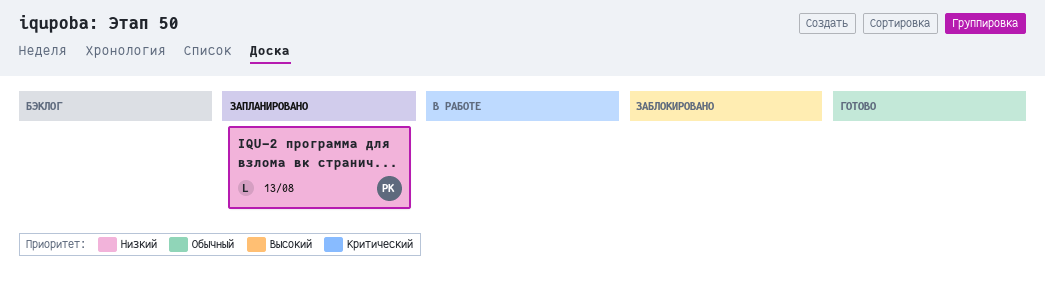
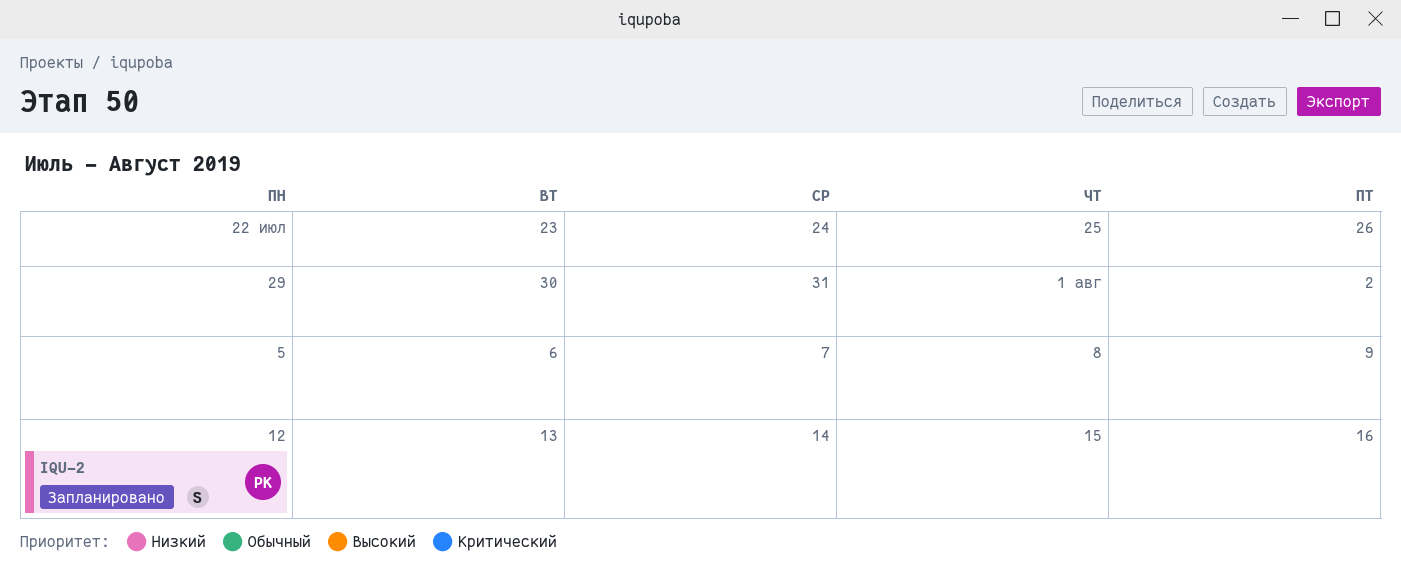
IQU-2, estimate: L -> S
IQU-2, due: Aug 13 -> Aug 12

